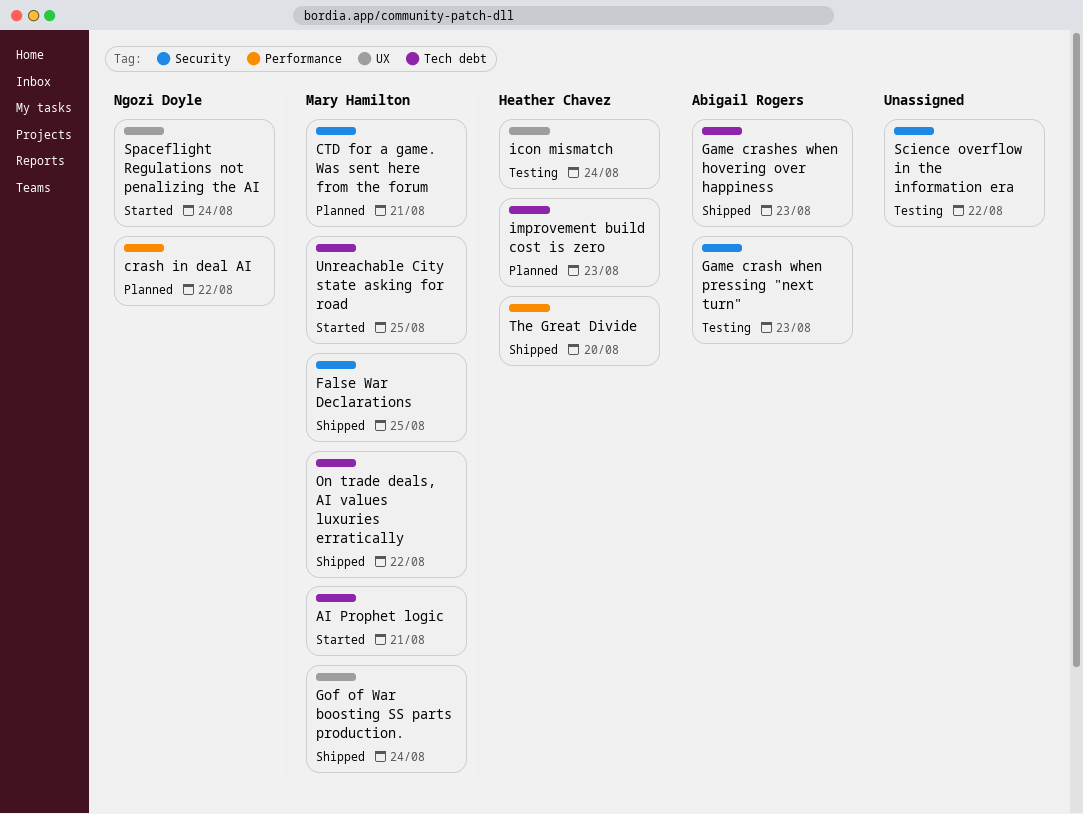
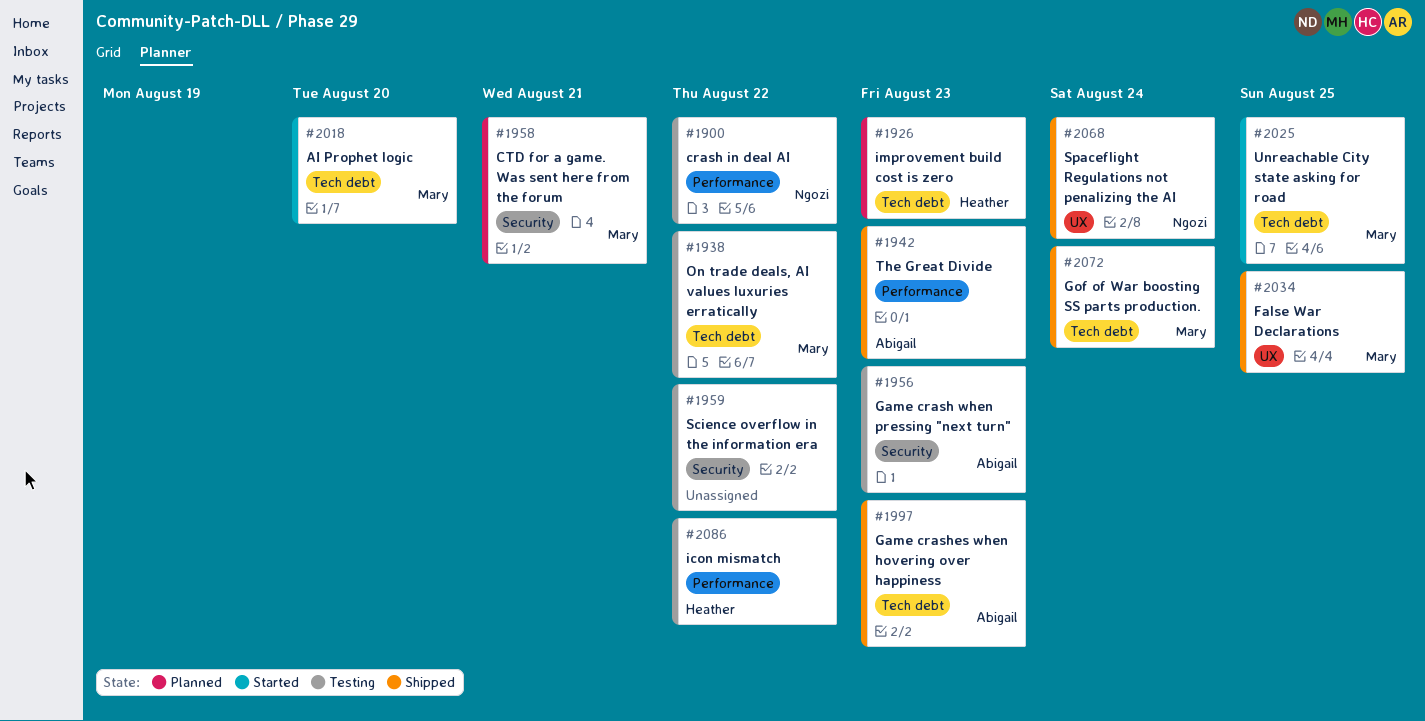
AI Prophet logic, due: Aug 21 -> Aug 20
crash in deal AI, status: Planned -> Testing
False War Declarations, label: Security -> UX
Gof of War boosting SS parts production., label: UX -> Tech debt
icon mismatch, label: UX -> Performance
icon mismatch, due: Aug 24 -> Aug 22
On trade deals, AI values luxuries erratically, status: Shipped -> Testing
Spaceflight Regulations not penalizing the AI, status: Started -> Shipped
The Great Divide, owner: Heather Chavez -> Abigail Rogers
The Great Divide, due: Aug 20 -> Aug 23

